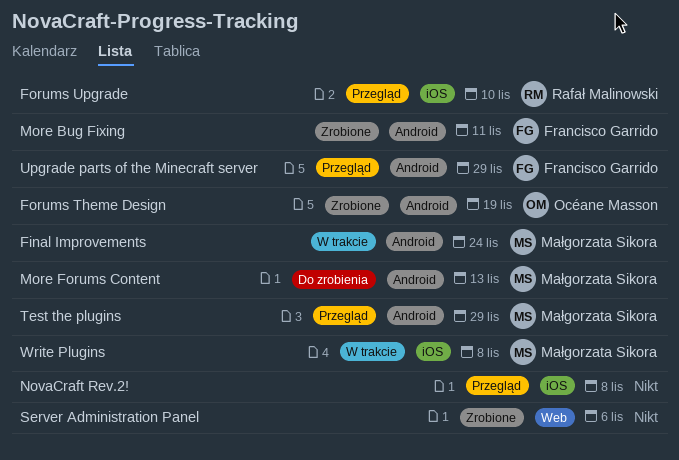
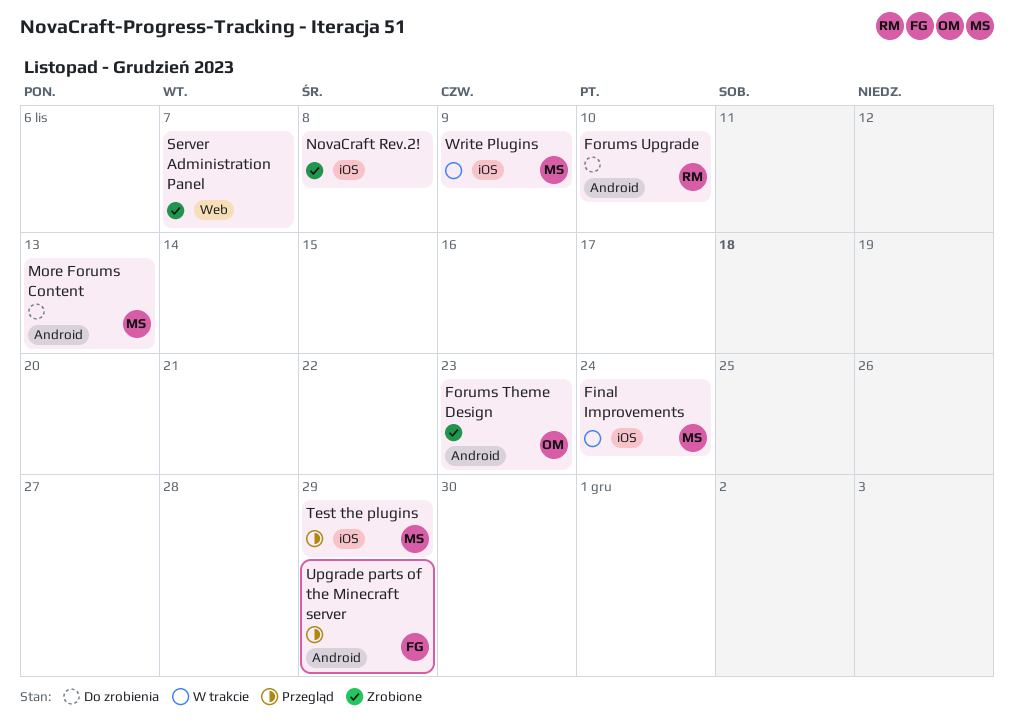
Final Improvements, label: Android -> iOS
Forums Theme Design, due: Nov 19 -> Nov 23
Forums Upgrade, status: Przegląd -> Do zrobienia
Forums Upgrade, label: iOS -> Android
More Bug Fixing: present -> none
NovaCraft Rev.2!, status: Przegląd -> Zrobione
Server Administration Panel, due: Nov 6 -> Nov 7
Test the plugins, label: Android -> iOS
Write Plugins, due: Nov 8 -> Nov 9

